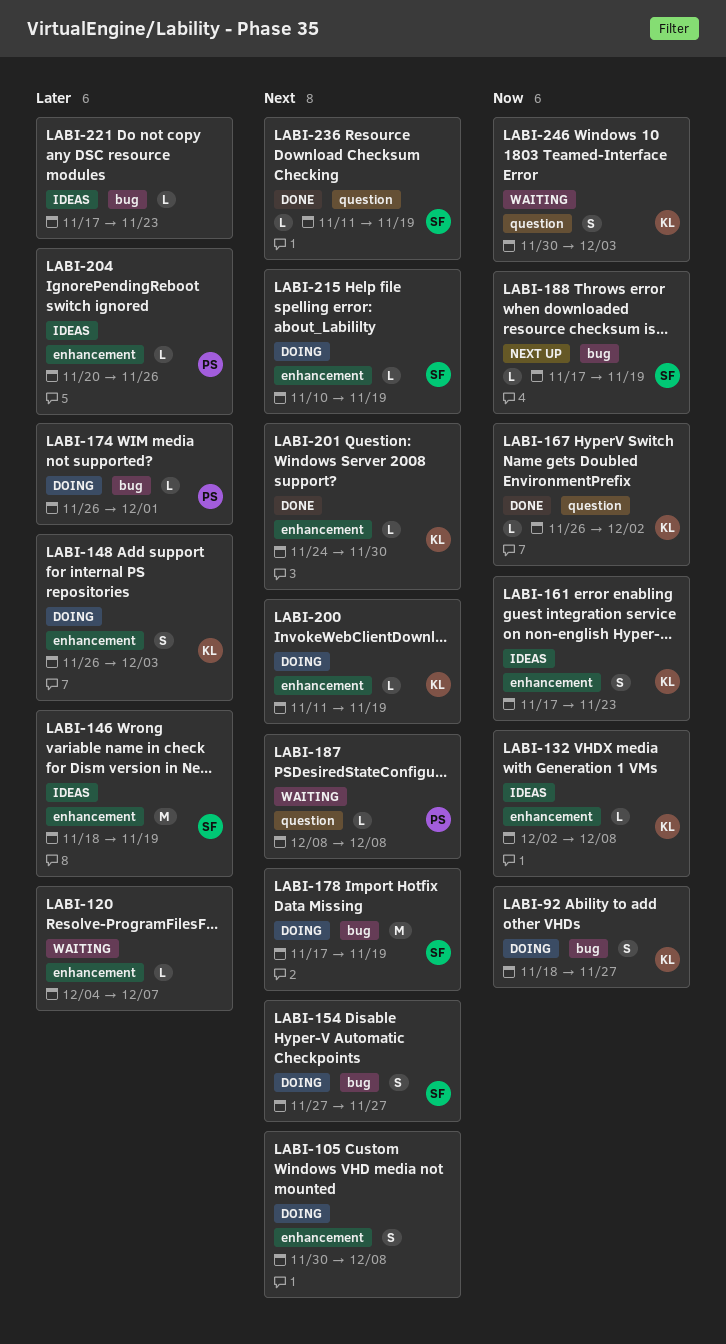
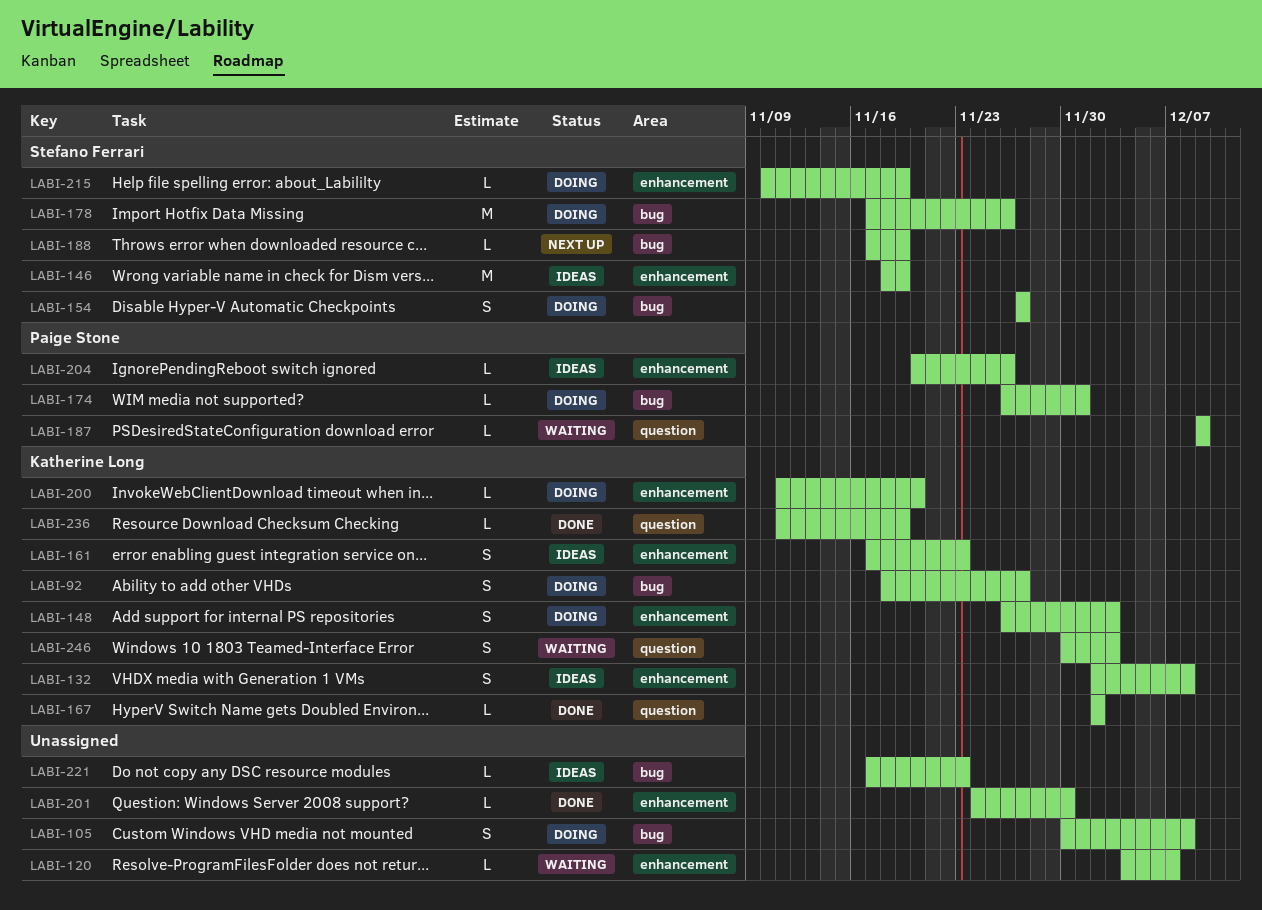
LABI-105, label: enhancement -> bug
LABI-132, estimate: L -> S
LABI-167, start: Nov 26 -> Dec 2
LABI-178, due: Nov 19 -> Nov 26
LABI-187, start: Dec 8 -> Dec 9
LABI-187, due: Dec 8 -> Dec 9
LABI-200, due: Nov 19 -> Nov 20
LABI-201, owner: Katherine Long -> none
LABI-236, owner: Stefano Ferrari -> Katherine Long

